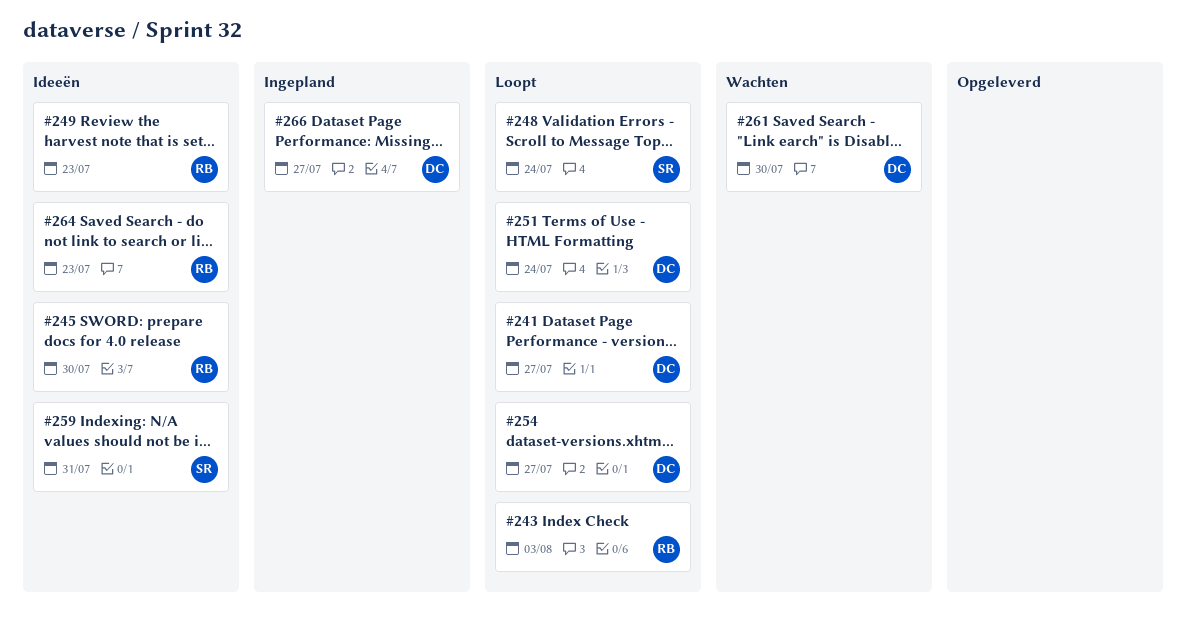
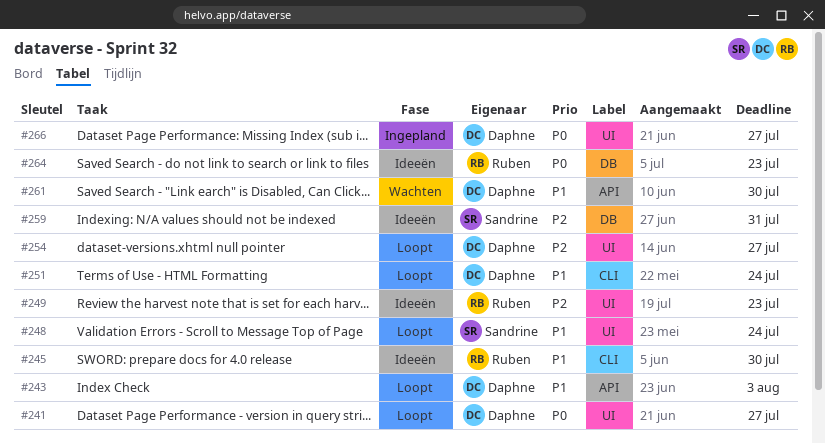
#243, owner: Ruben -> Daphne

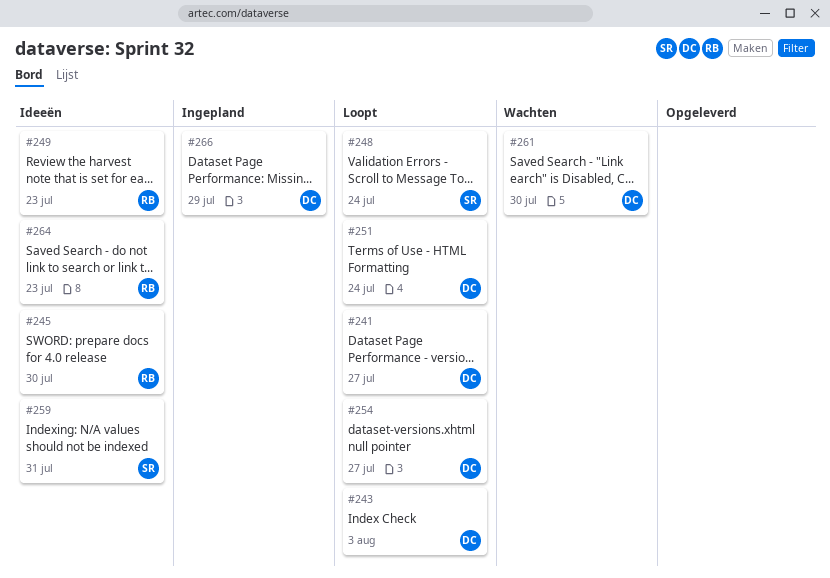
#266, due: Jul 27 -> Jul 29

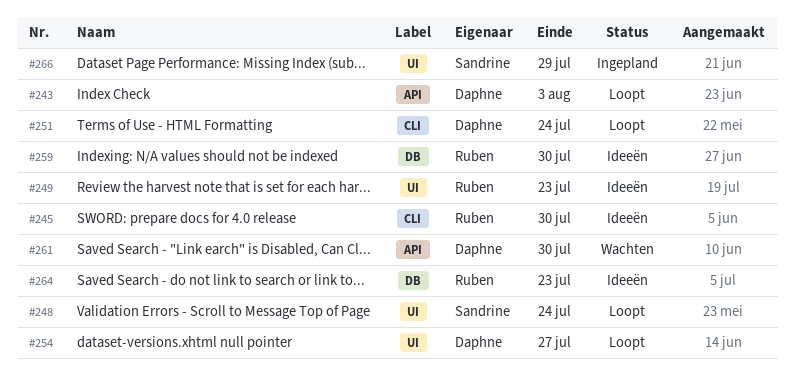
#241: present -> none
#259, owner: Sandrine -> Ruben
#259, due: Jul 31 -> Jul 30
#266, owner: Daphne -> Sandrine

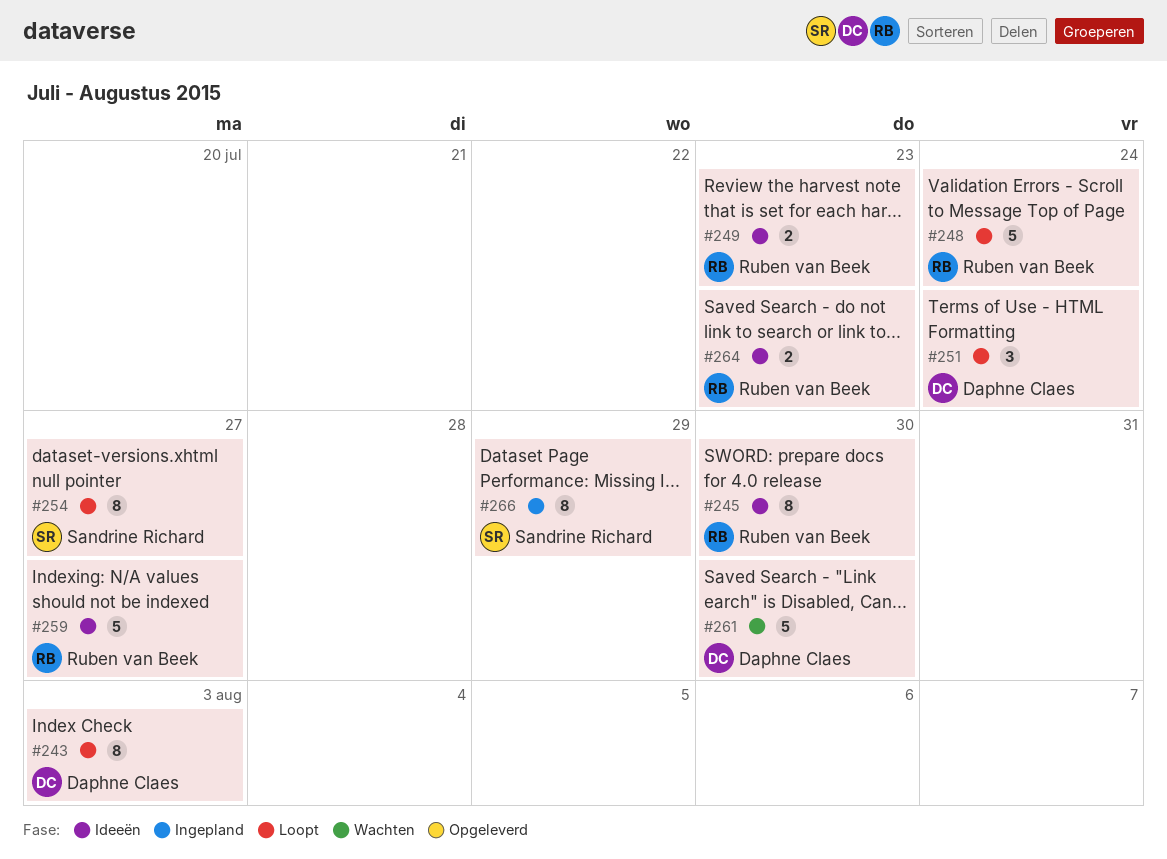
#248, owner: Sandrine Richard -> Ruben van Beek
#254, owner: Daphne Claes -> Sandrine Richard
#259, due: Jul 30 -> Jul 27

